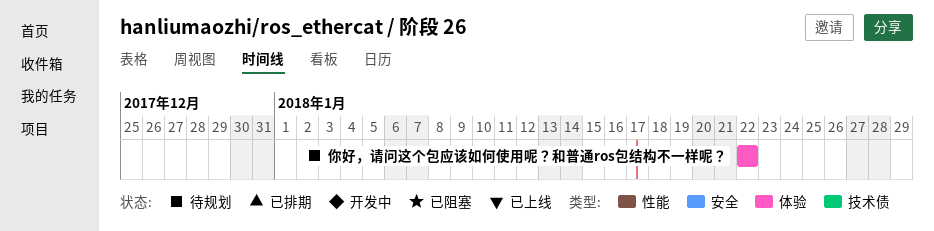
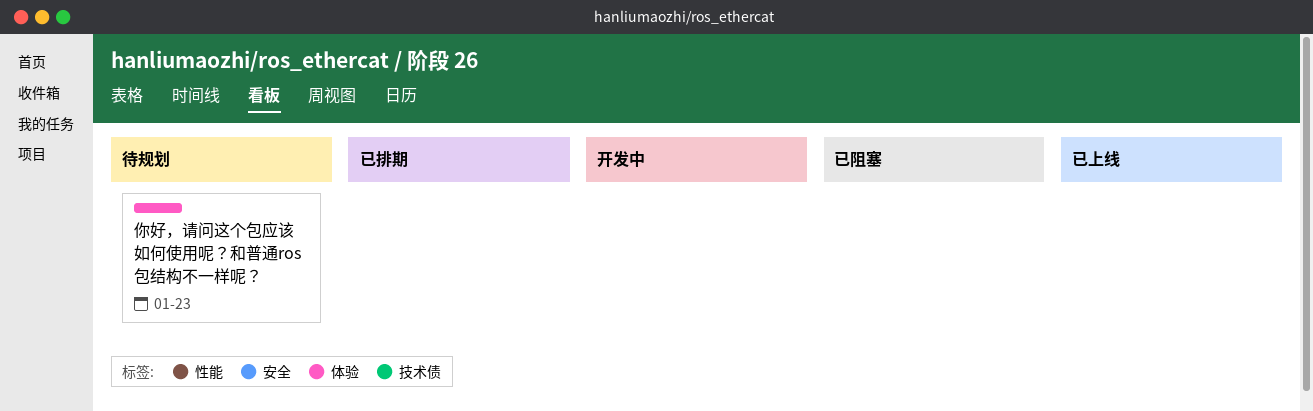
你好，请问这个包应该如何使用呢？和普通ros包结构不一样呢？, due: Jan 22 -> Jan 23

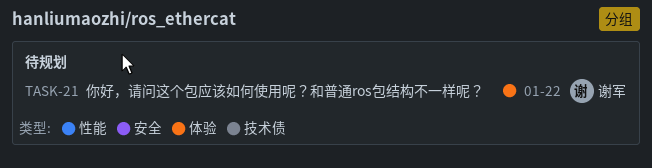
你好，请问这个包应该如何使用呢？和普通ros包结构不一样呢？, due: Jan 23 -> Jan 22

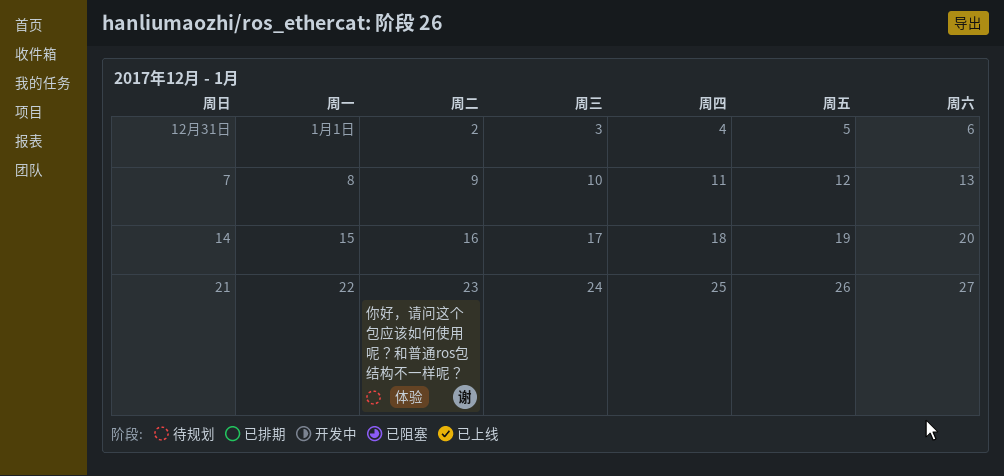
你好，请问这个包应该如何使用呢？和普通ros包结构不一样呢？, due: Jan 22 -> Jan 23

